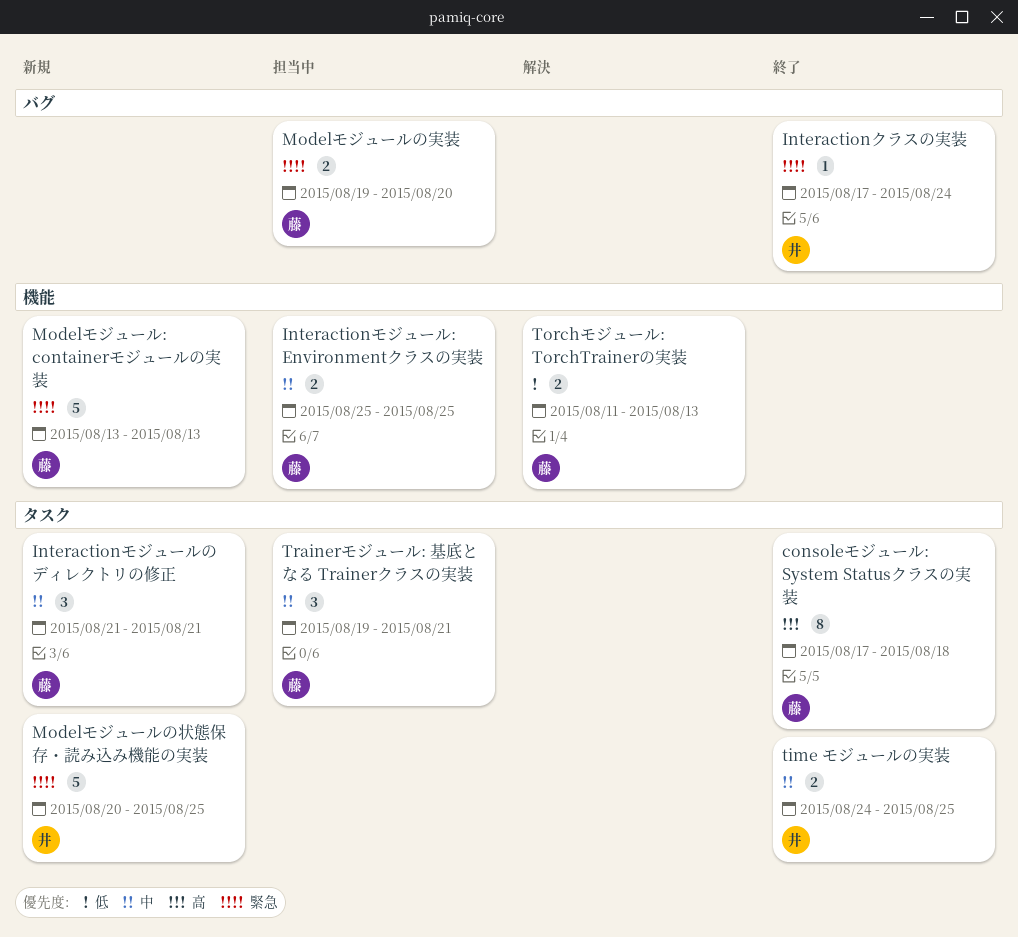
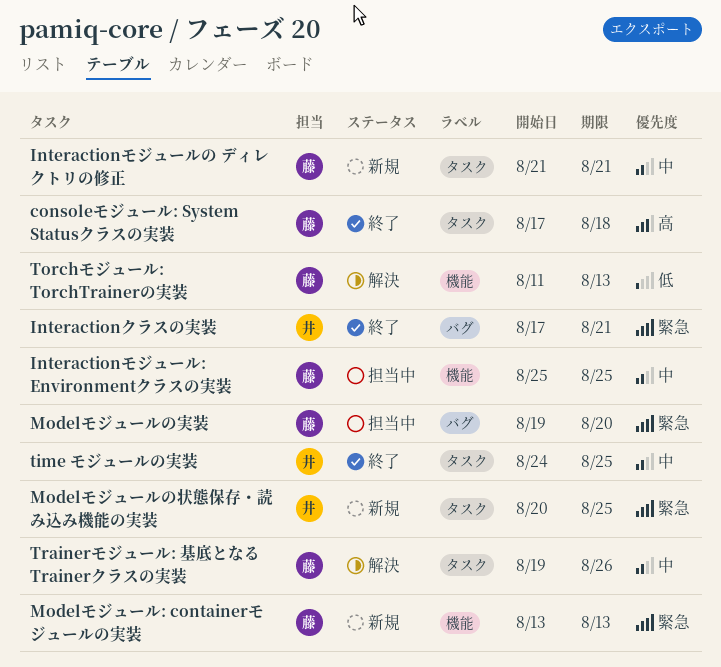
Interactionクラスの実装, due: Aug 24 -> Aug 21
Trainerモジュール: 基底となる Trainerクラスの実装, status: 担当中 -> 解決
Trainerモジュール: 基底となる Trainerクラスの実装, due: Aug 21 -> Aug 26

